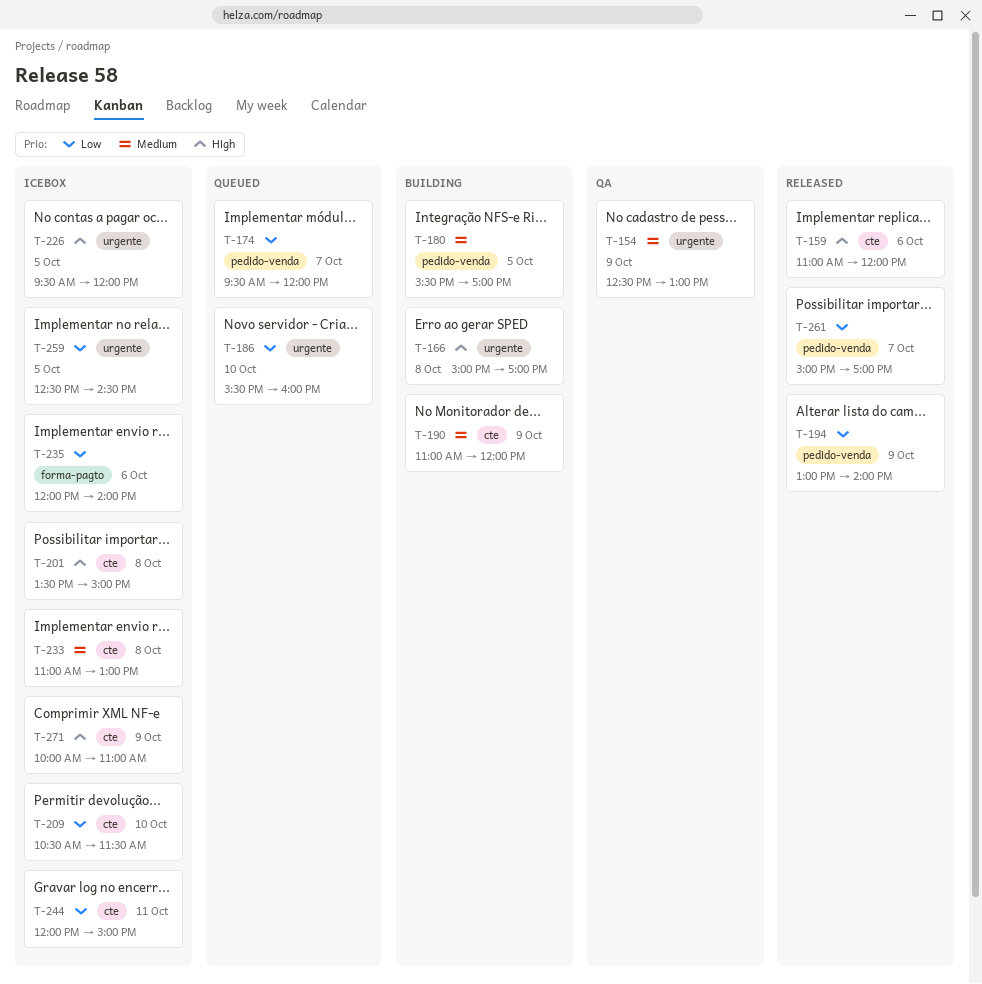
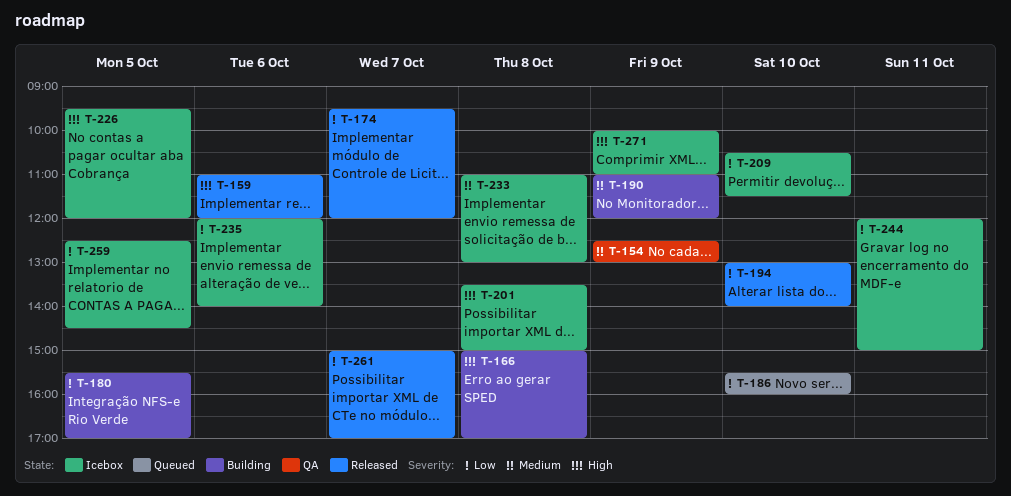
T-174, status: Queued -> Released
T-180, priority: Medium -> Low
T-194, day: Oct 9 -> Oct 10

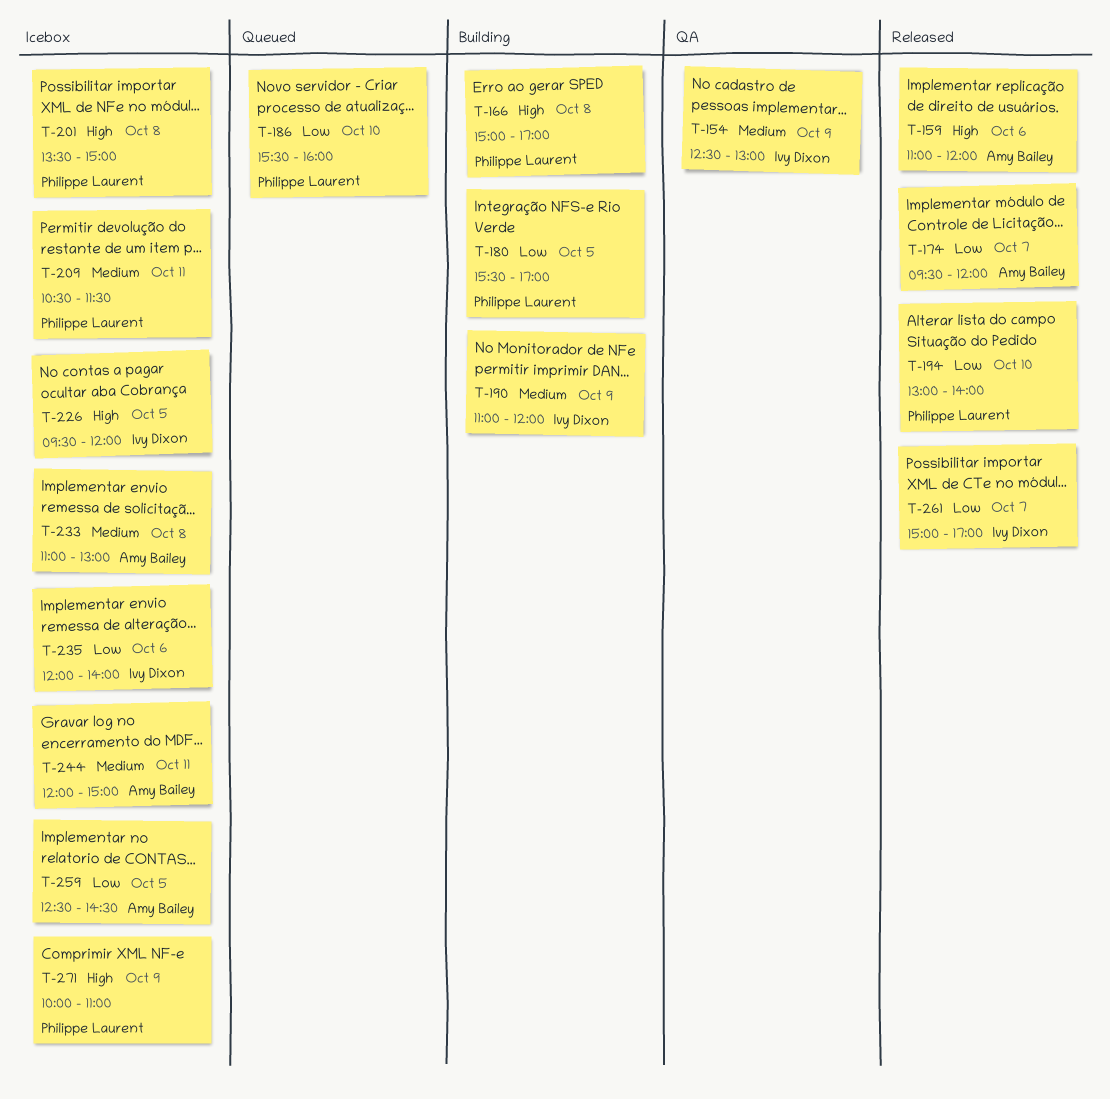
T-209, priority: Low -> Medium
T-209, day: Oct 10 -> Oct 11
T-244, priority: Low -> Medium

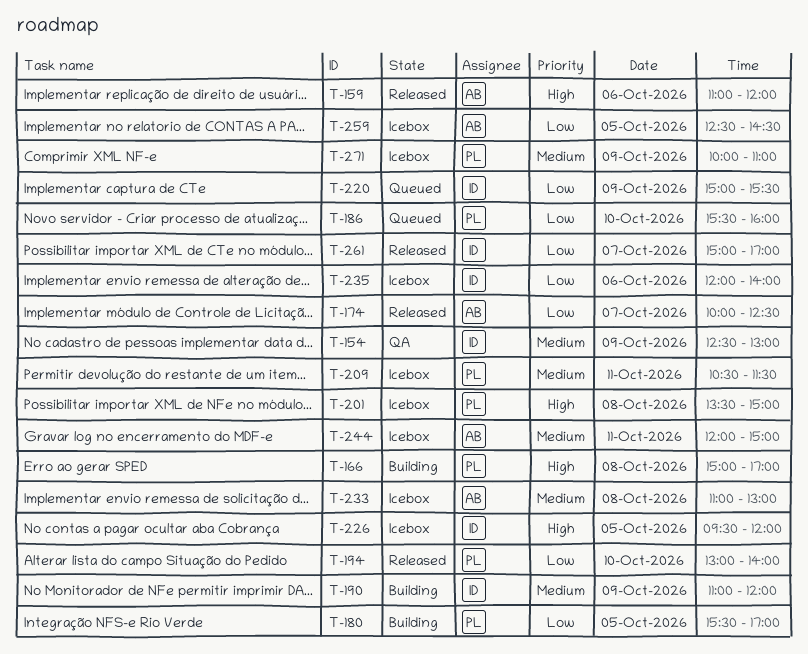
T-174, begins: 09:30 -> 10:00
T-174, ends: 12:00 -> 12:30
T-220: none -> present
T-271, priority: High -> Medium

